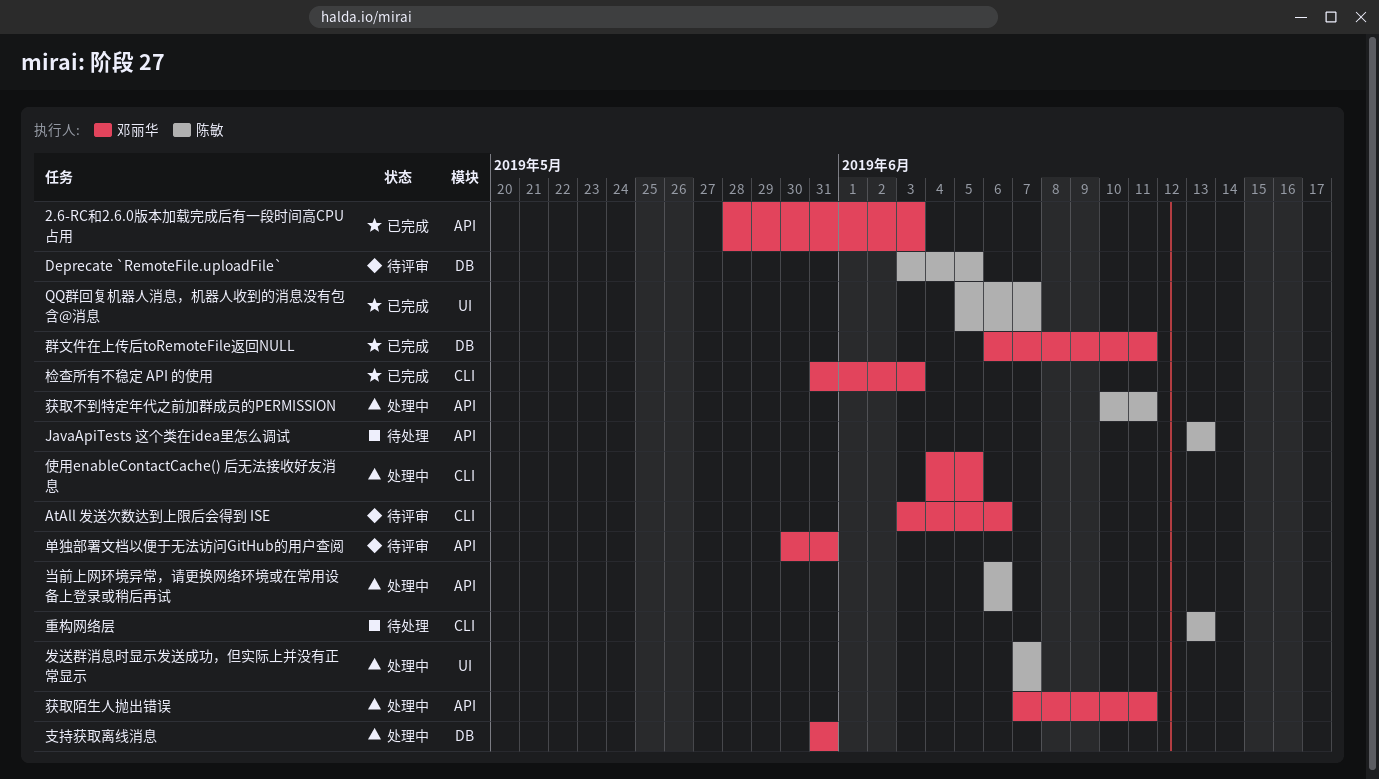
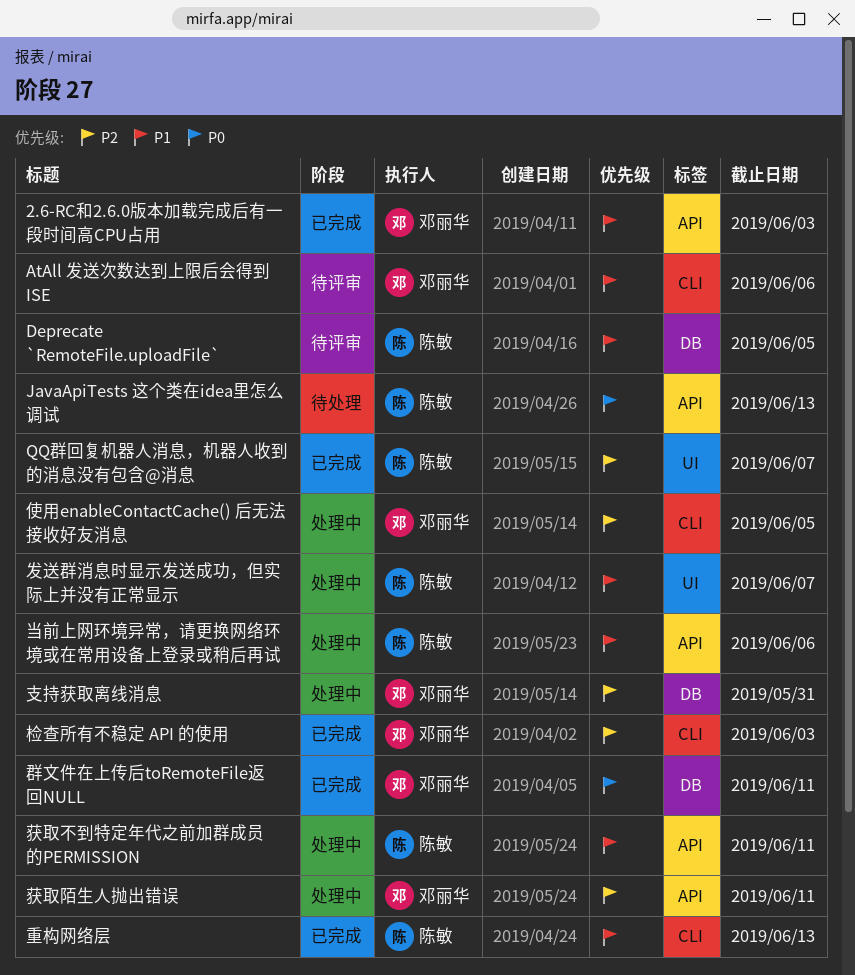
单独部署文档以便于无法访问GitHub的用户查阅: present -> none
重构网络层, status: 待处理 -> 已完成

